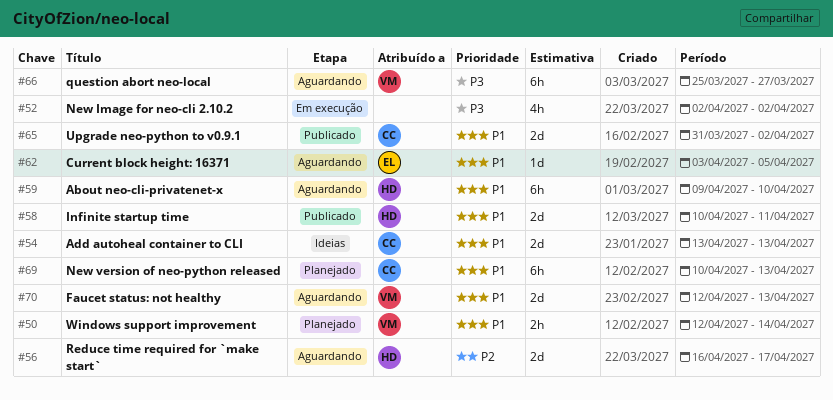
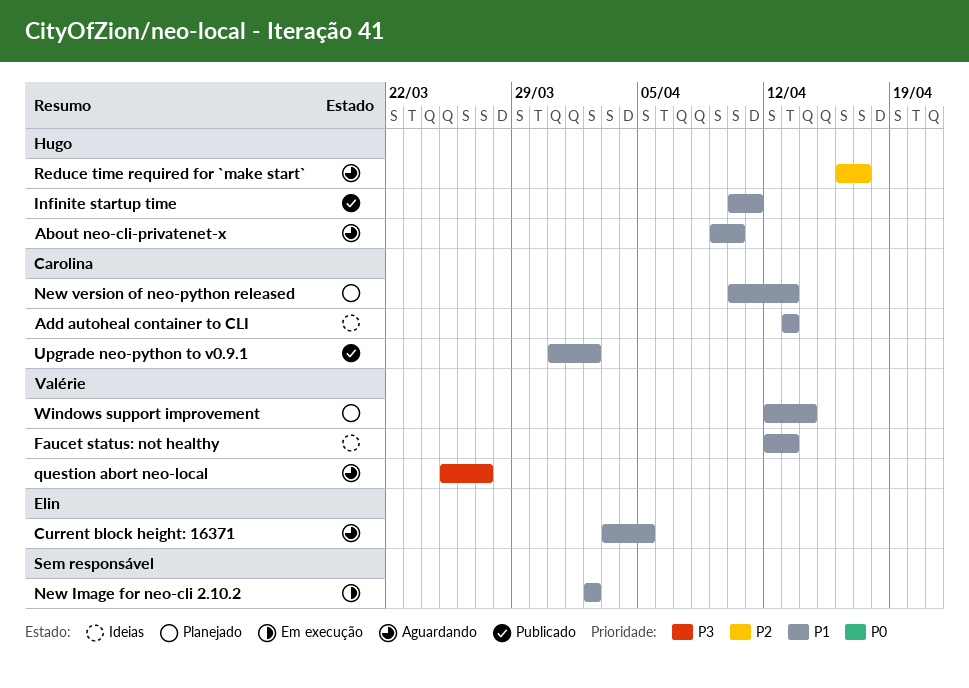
Faucet status: not healthy, status: Aguardando -> Ideias
New Image for neo-cli 2.10.2, priority: P3 -> P1

